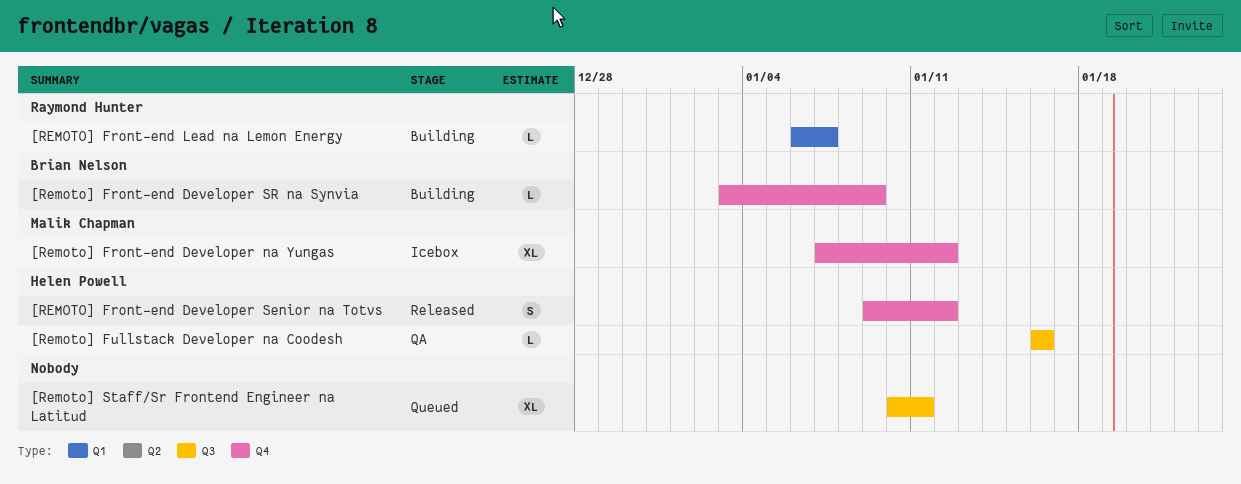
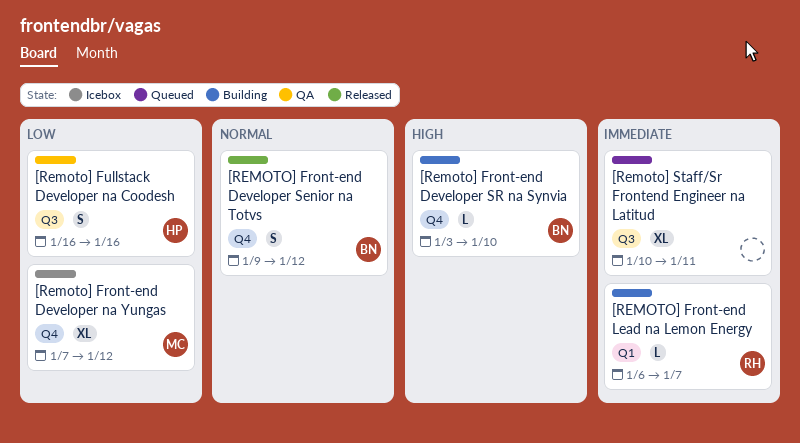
[REMOTO] Front-end Developer Senior na Totvs, owner: Helen Powell -> Brian Nelson
[Remoto] Front-end Developer SR na Synvia, due: Jan 9 -> Jan 10
[Remoto] Fullstack Developer na Coodesh, estimate: L -> S

